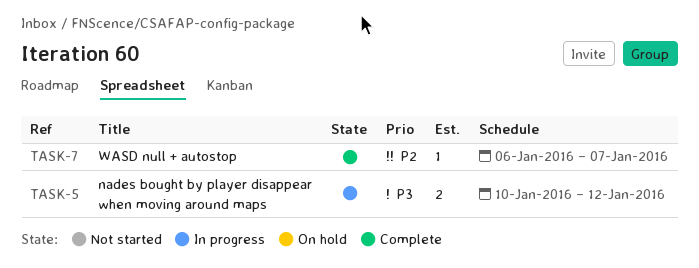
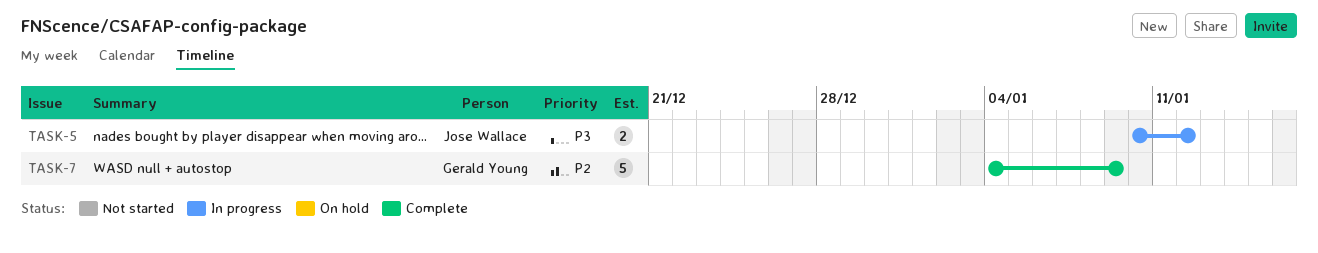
TASK-7, estimate: 1 -> 5
TASK-7, start: Jan 6 -> Jan 4
TASK-7, due: Jan 7 -> Jan 9

